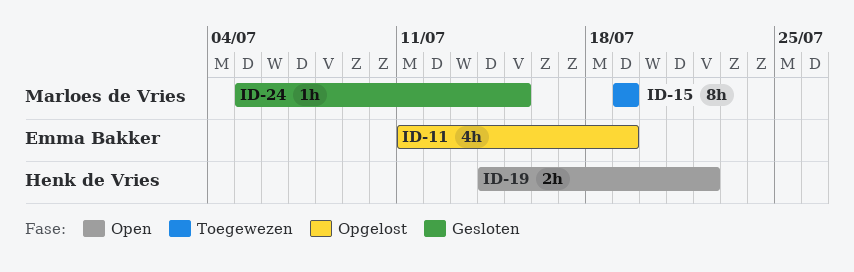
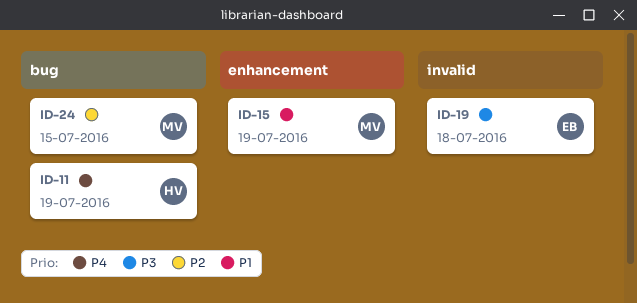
ID-11, owner: Emma Bakker -> Henk de Vries
ID-19, owner: Henk de Vries -> Emma Bakker
ID-19, due: Jul 22 -> Jul 18

